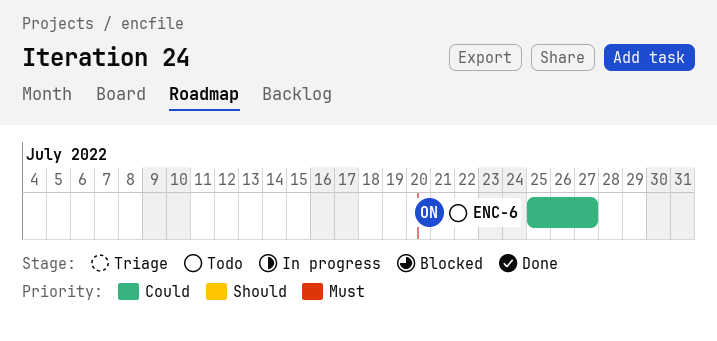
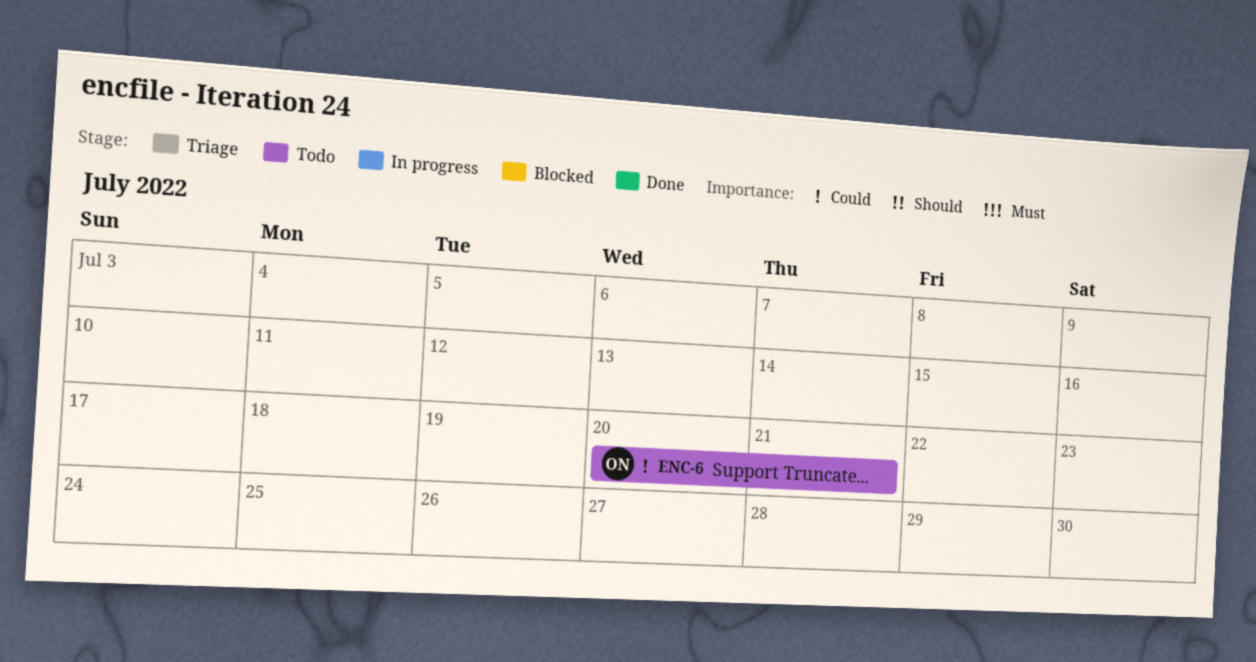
ENC-6, start: Jul 25 -> Jul 20
ENC-6, due: Jul 27 -> Jul 21

